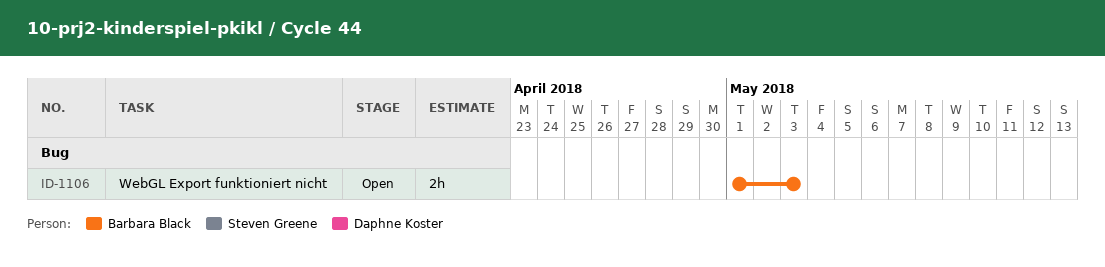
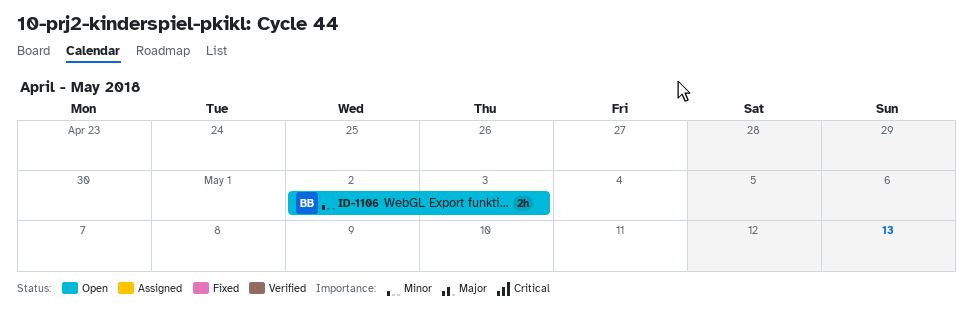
ID-1106, start: May 1 -> May 2

